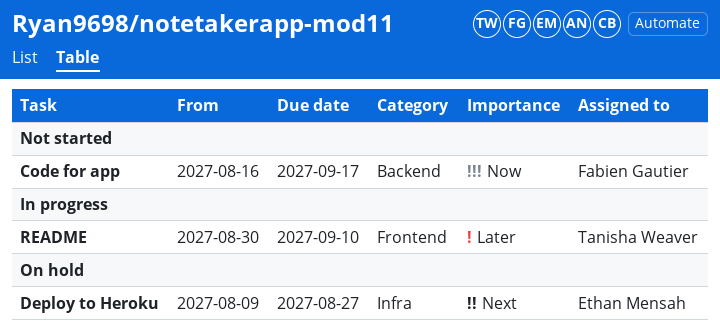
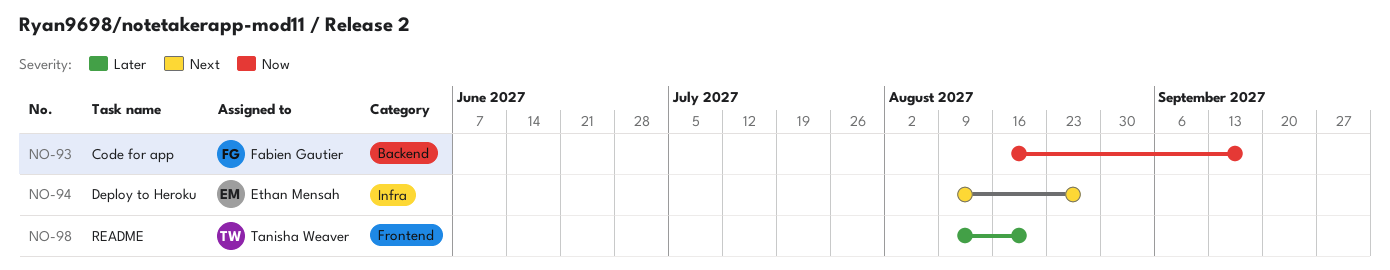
README, start: Aug 30 -> Aug 9
README, due: Sep 10 -> Aug 20

